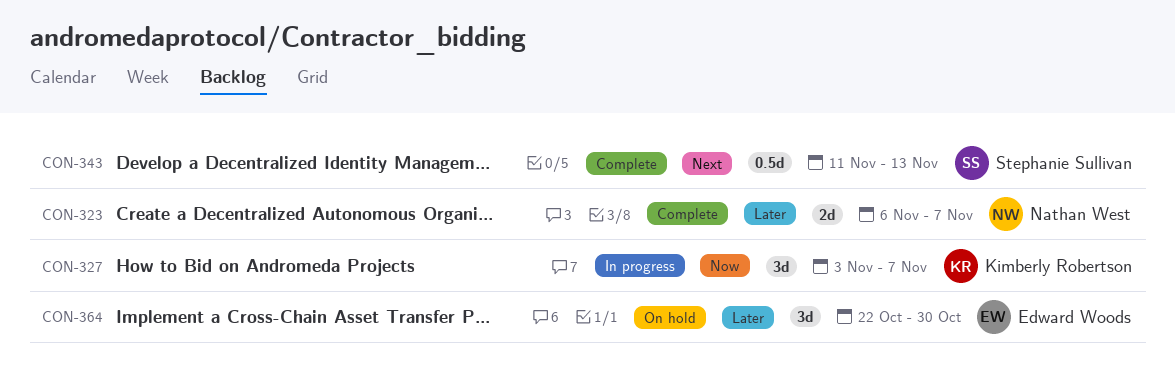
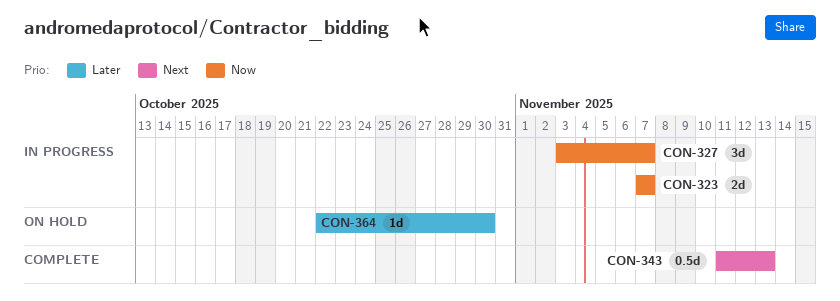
CON-323, status: Complete -> In progress
CON-323, priority: Later -> Now
CON-323, start: Nov 6 -> Nov 7
CON-364, estimate: 3d -> 1d

